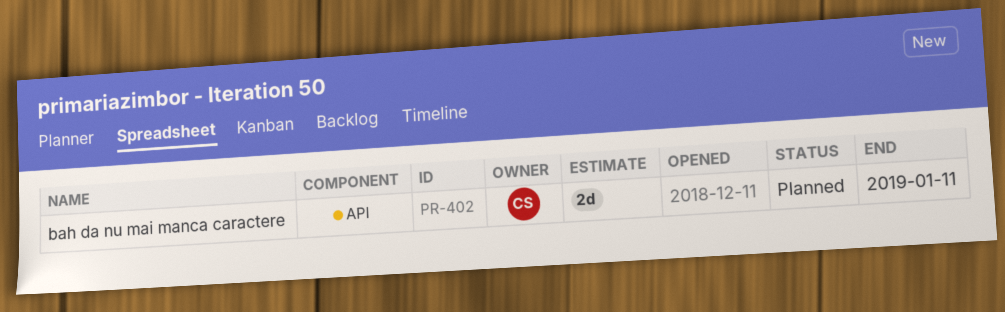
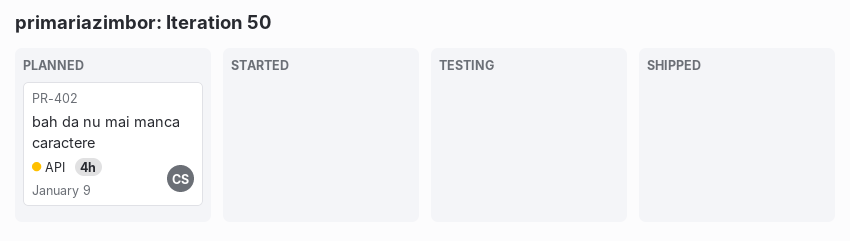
PR-402, estimate: 2d -> 4h
PR-402, due: Jan 11 -> Jan 9

